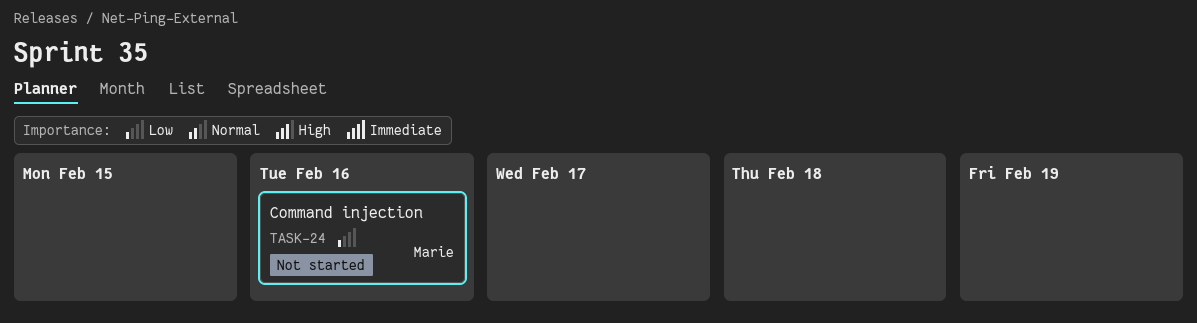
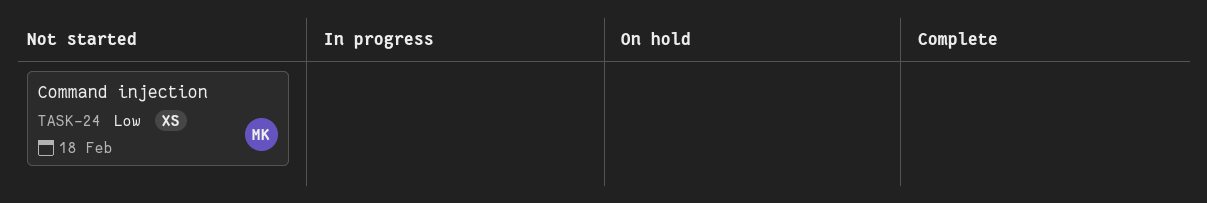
TASK-24, due: Feb 16 -> Feb 18

